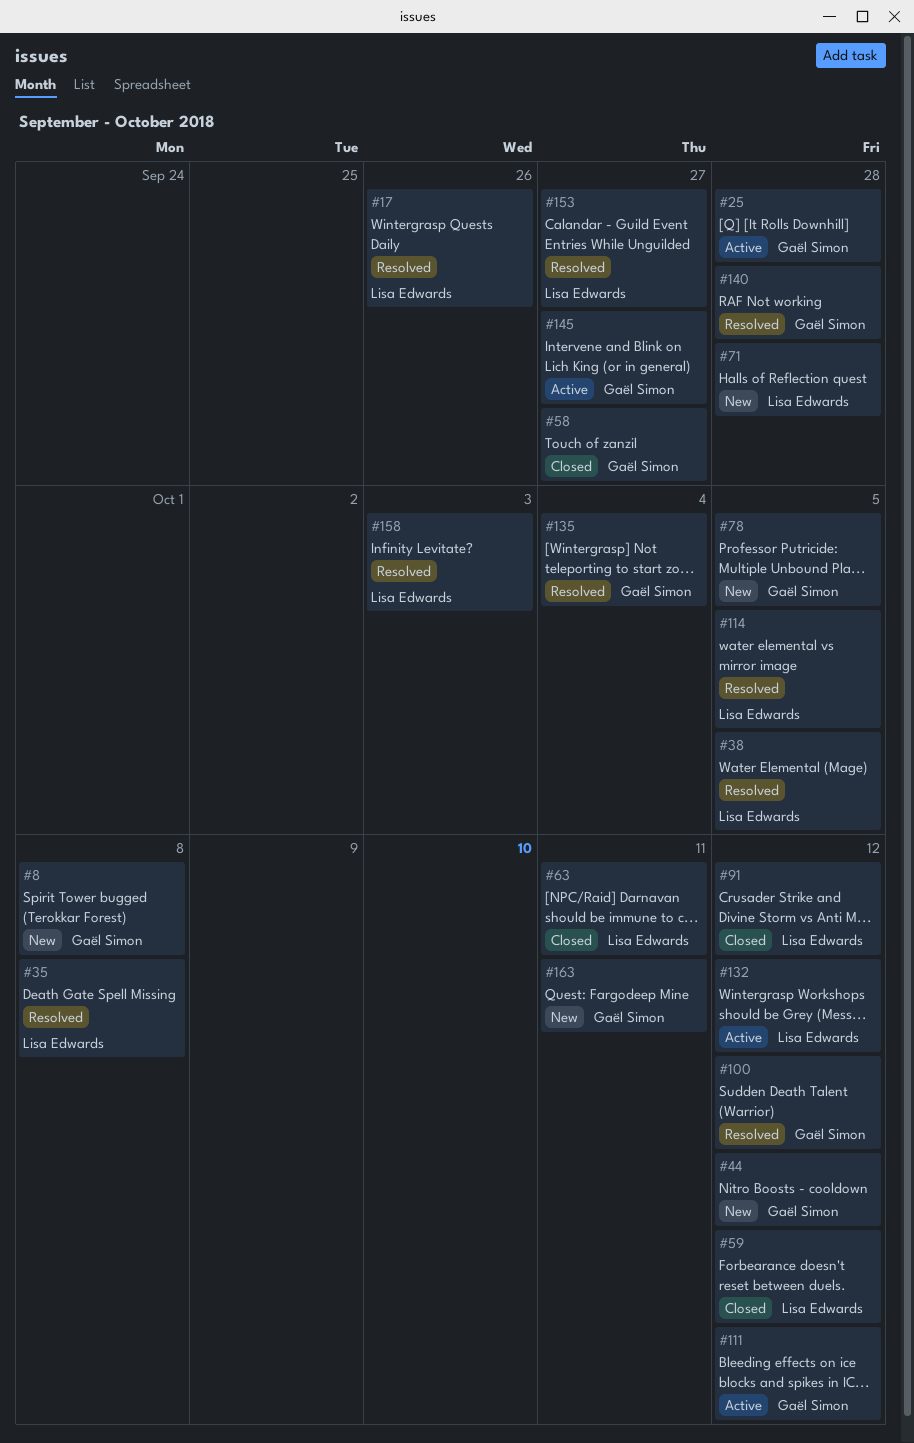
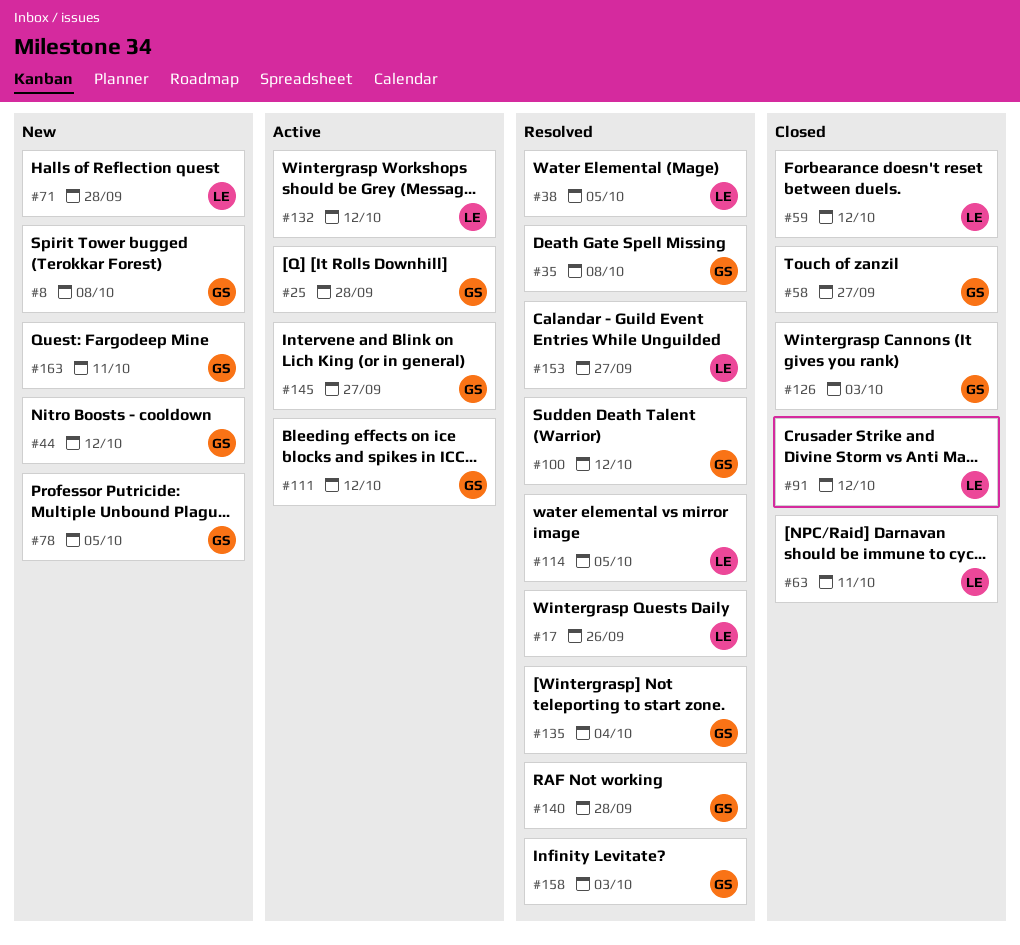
#35, owner: Lisa Edwards -> Gaël Simon
#126: none -> present
#158, owner: Lisa Edwards -> Gaël Simon

